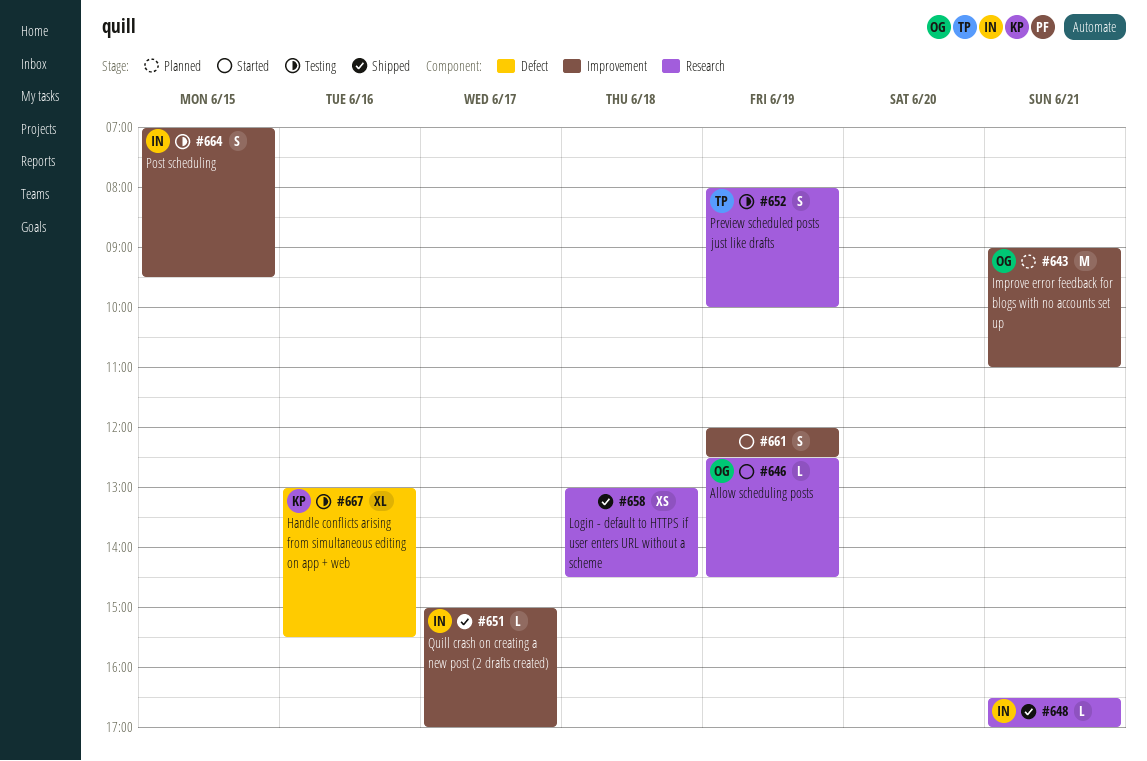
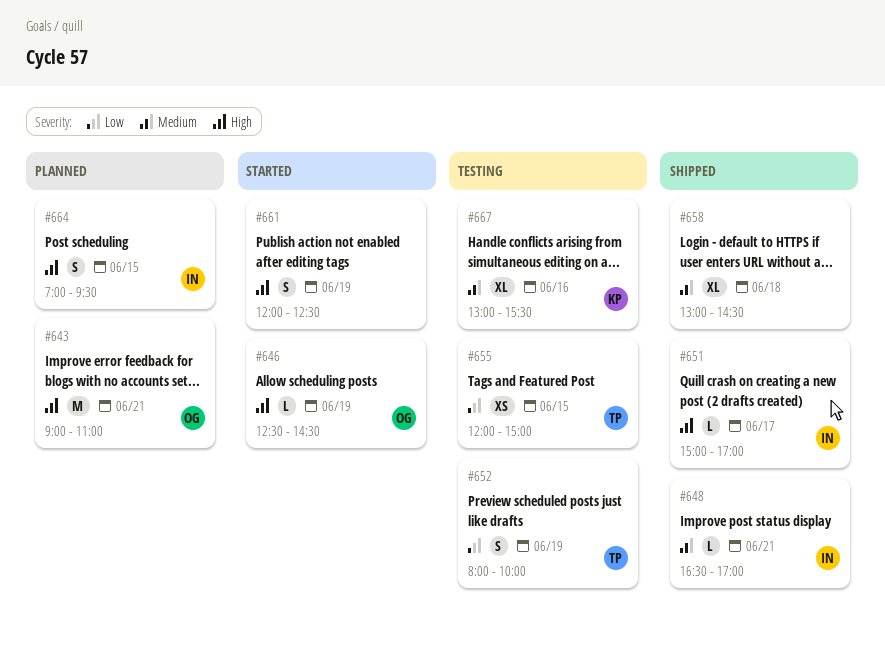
#655: none -> present
#658, estimate: XS -> XL
#664, status: Testing -> Planned

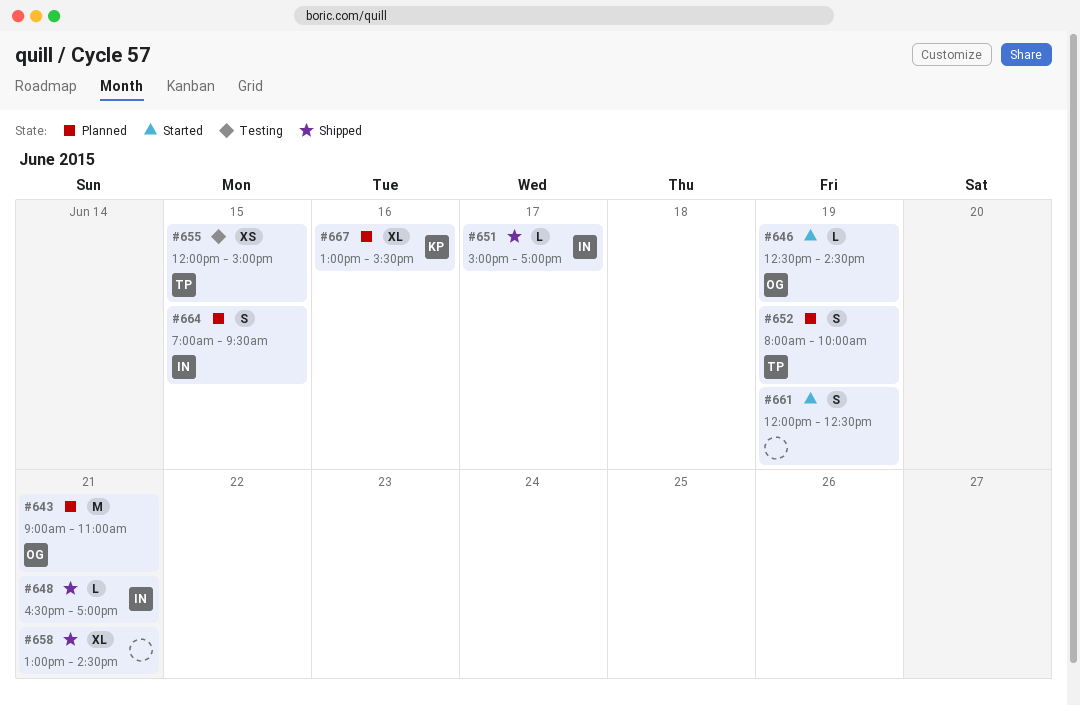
#652, status: Testing -> Planned
#658, day: Jun 18 -> Jun 21
#667, status: Testing -> Planned

